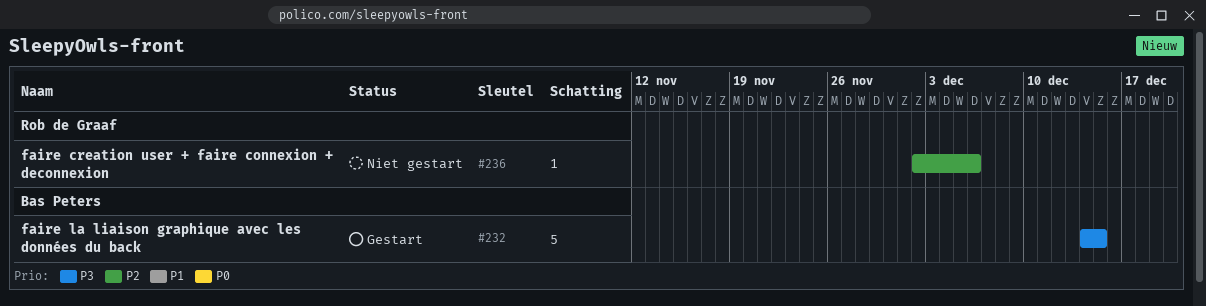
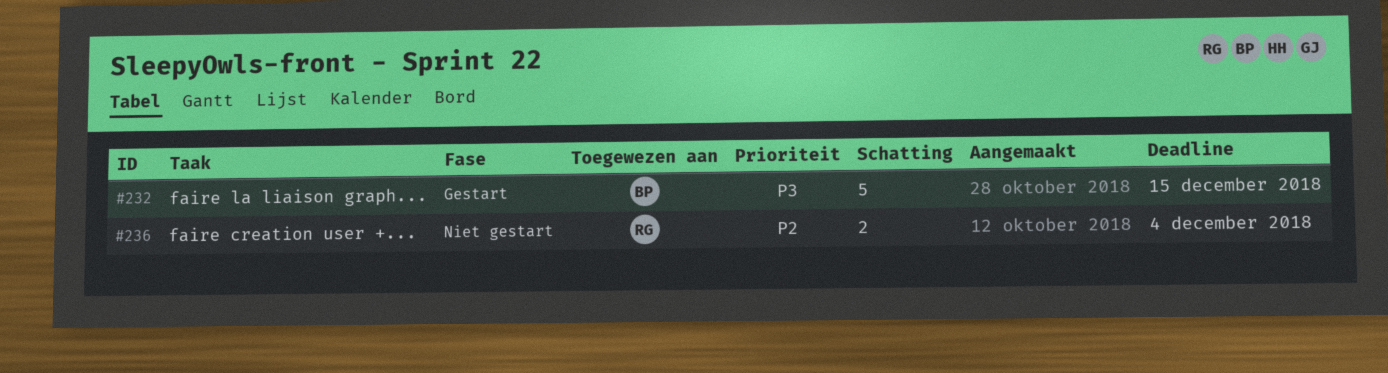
#236, estimate: 1 -> 2
#236, due: Dec 6 -> Dec 4

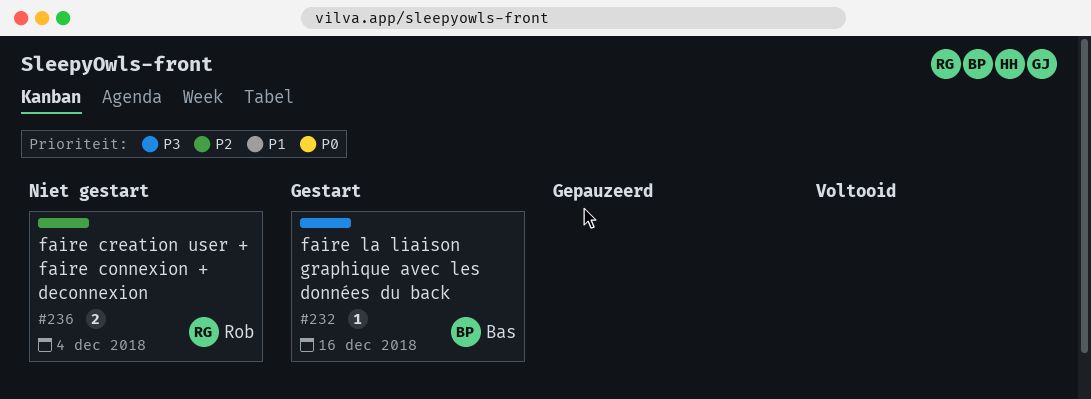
#232, estimate: 5 -> 1
#232, due: Dec 15 -> Dec 16

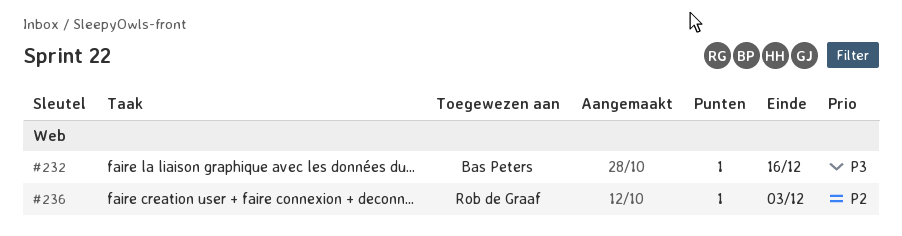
#236, estimate: 2 -> 1
#236, due: Dec 4 -> Dec 3

